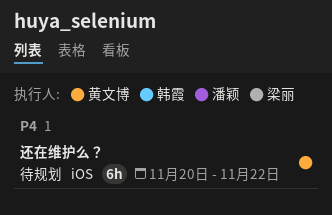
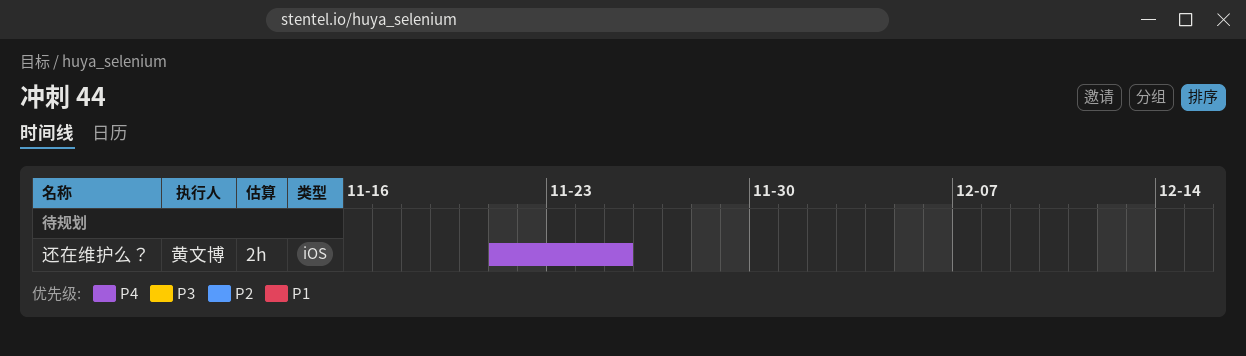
还在维护么？, estimate: 6h -> 2h
还在维护么？, start: Nov 20 -> Nov 21
还在维护么？, due: Nov 22 -> Nov 25

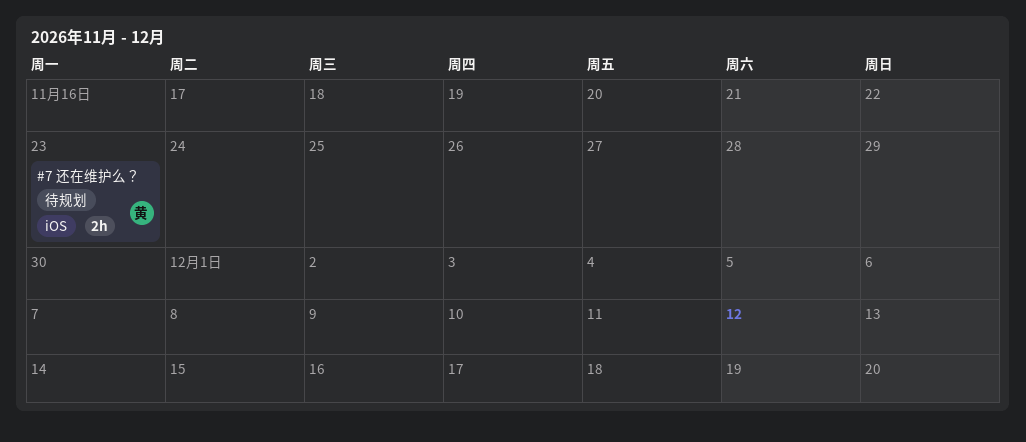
还在维护么？, due: Nov 25 -> Nov 23

